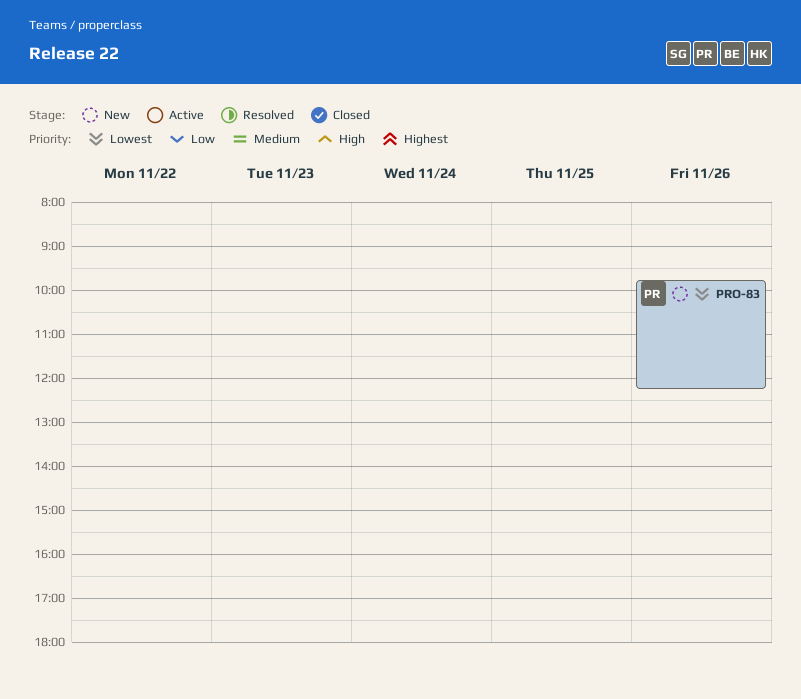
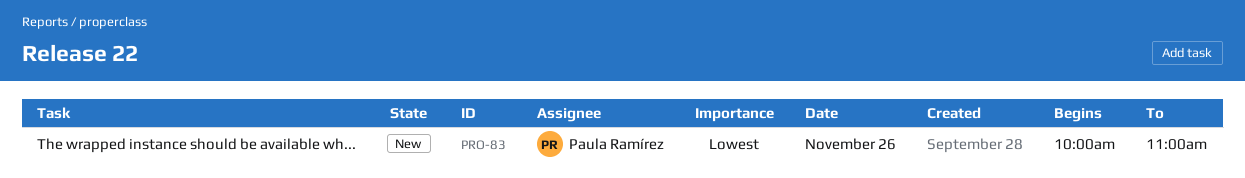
PRO-83, begins: 09:45 -> 10:00
PRO-83, ends: 12:15 -> 11:00

